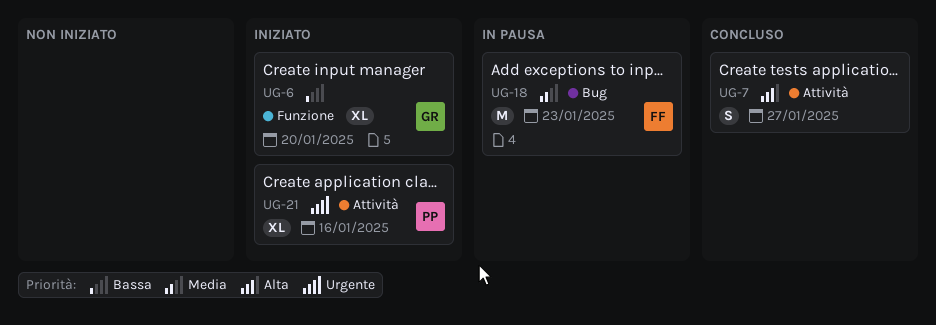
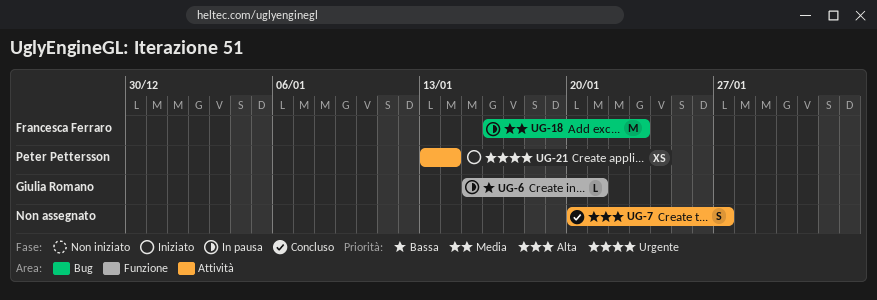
UG-6, status: Iniziato -> In pausa
UG-6, estimate: XL -> L
UG-6, due: Jan 20 -> Jan 21
UG-21, estimate: XL -> XS
UG-21, due: Jan 16 -> Jan 14

